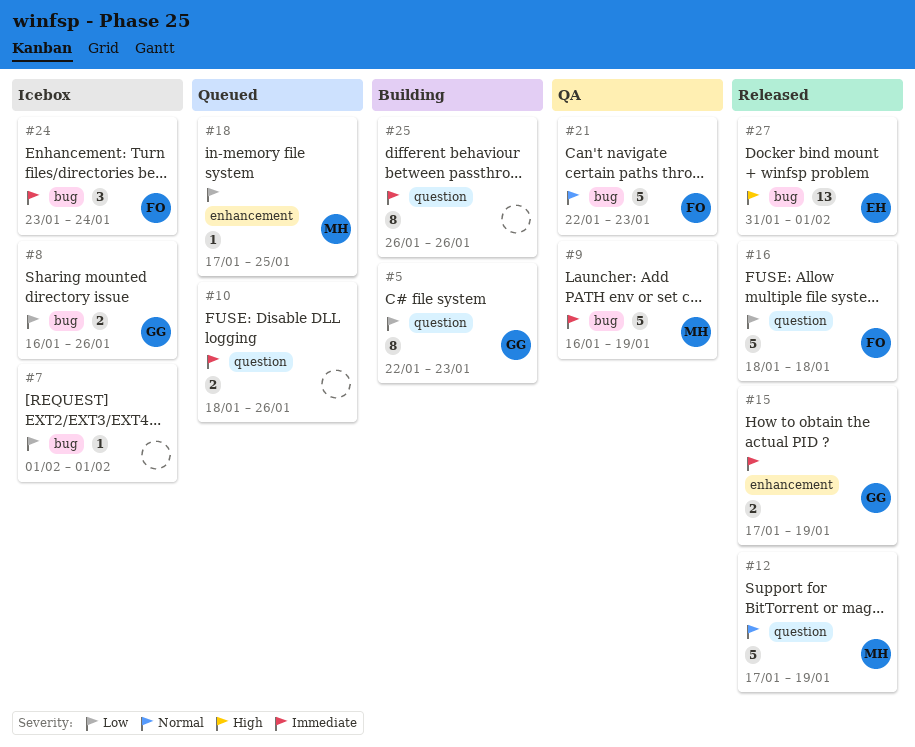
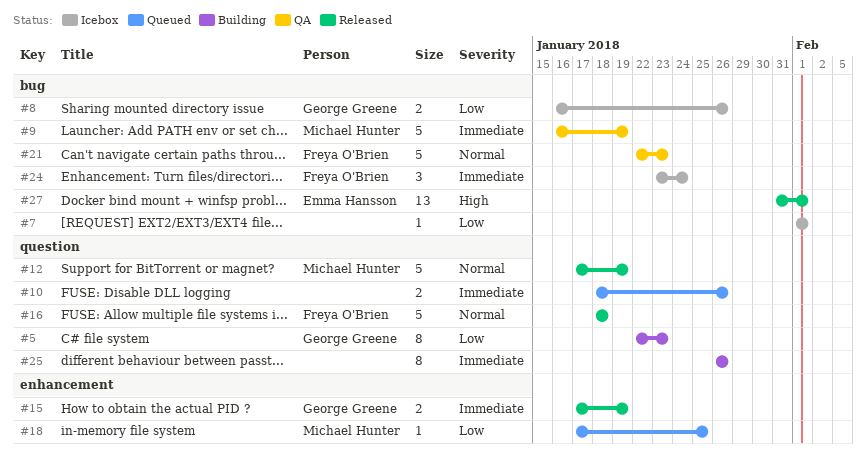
#16, priority: Low -> Normal

